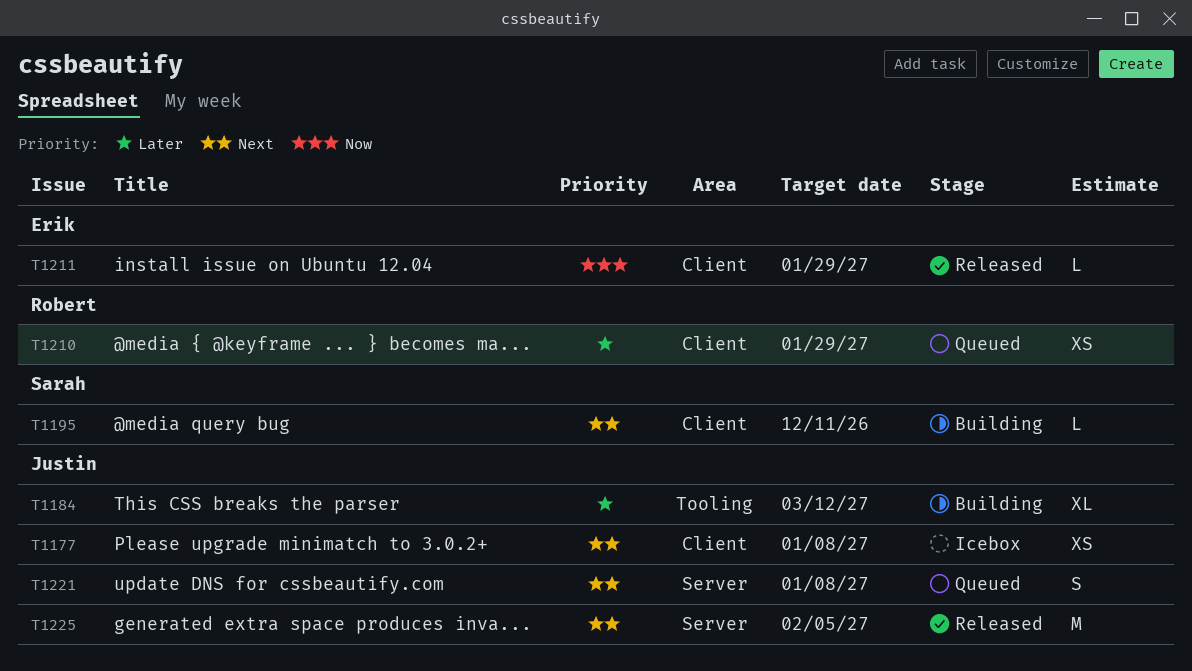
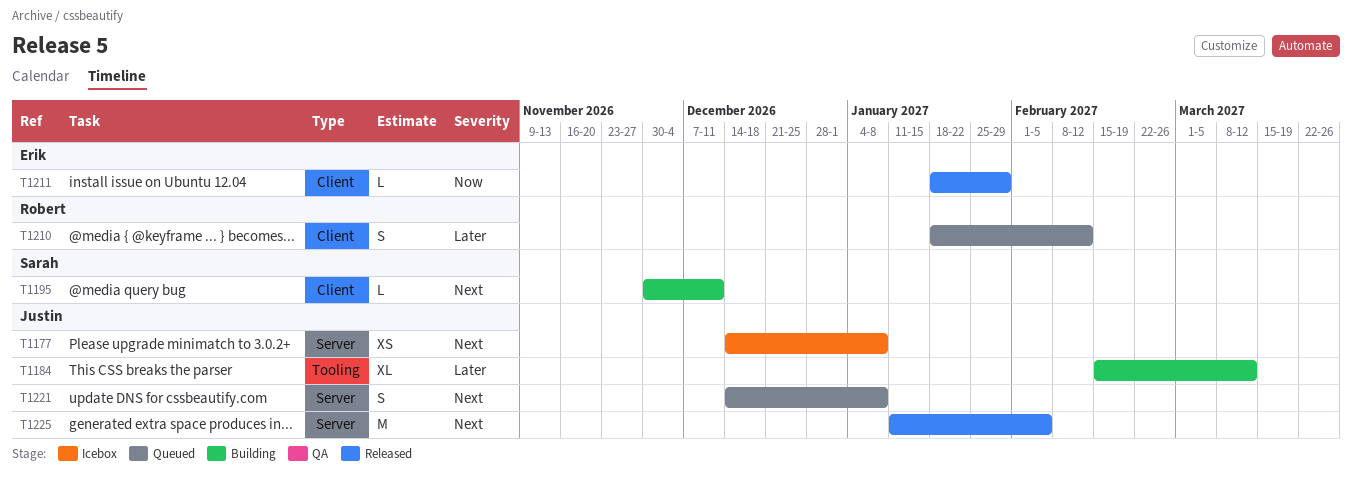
T1177, label: Client -> Server
T1210, estimate: XS -> S
T1210, due: Jan 29 -> Feb 12

